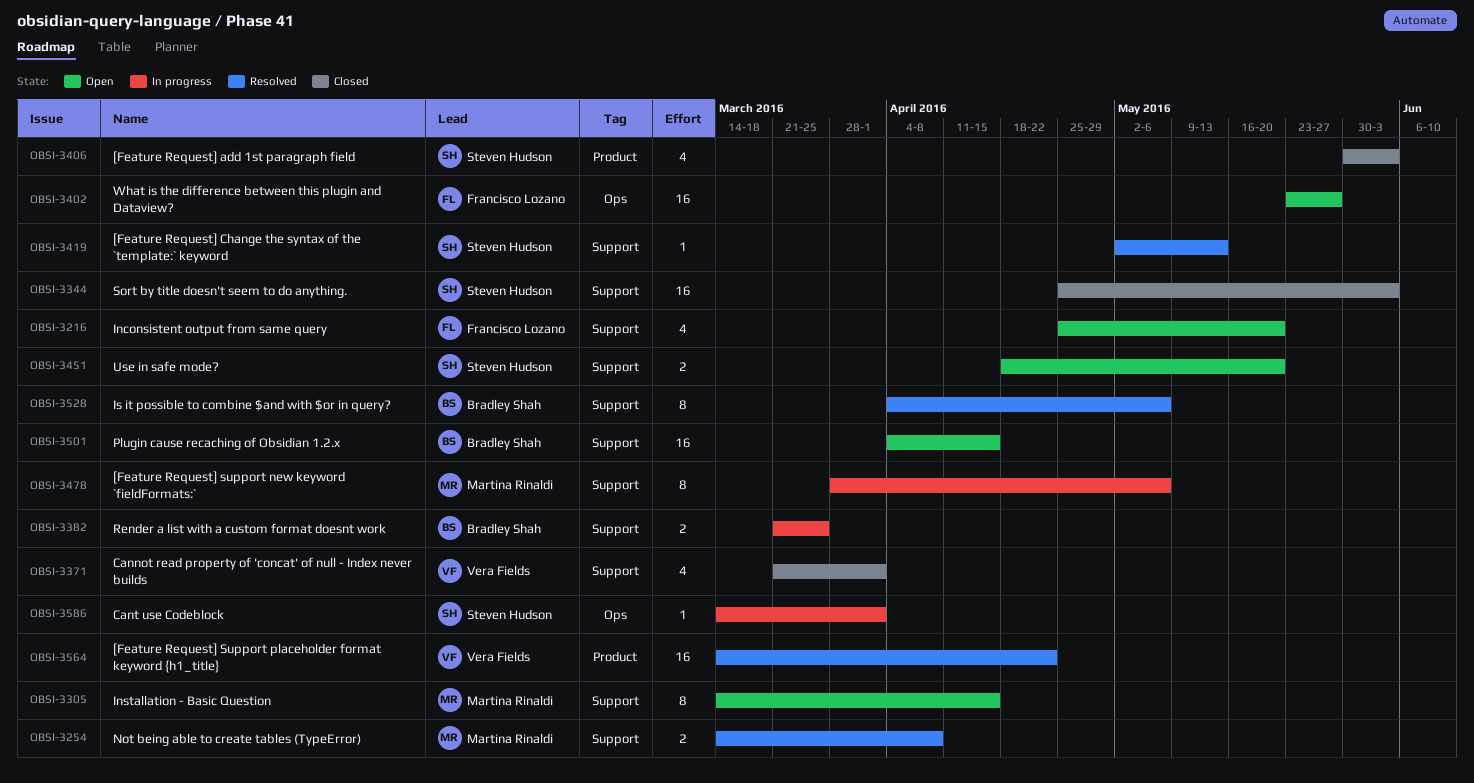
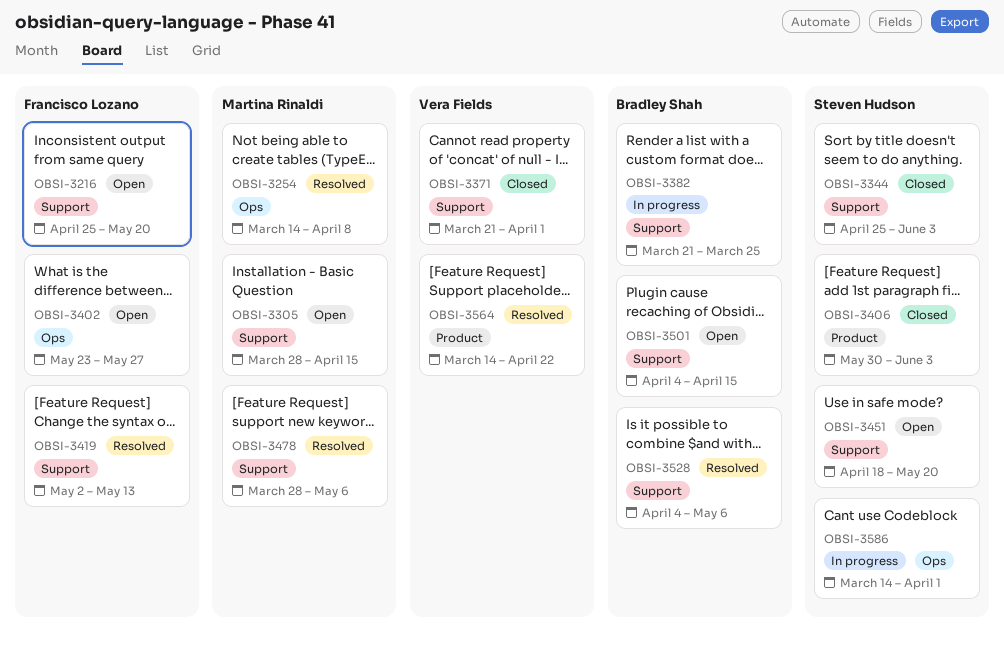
OBSI-3254, label: Support -> Ops
OBSI-3305, start: Mar 14 -> Mar 28
OBSI-3419, owner: Steven Hudson -> Francisco Lozano
OBSI-3478, status: In progress -> Resolved

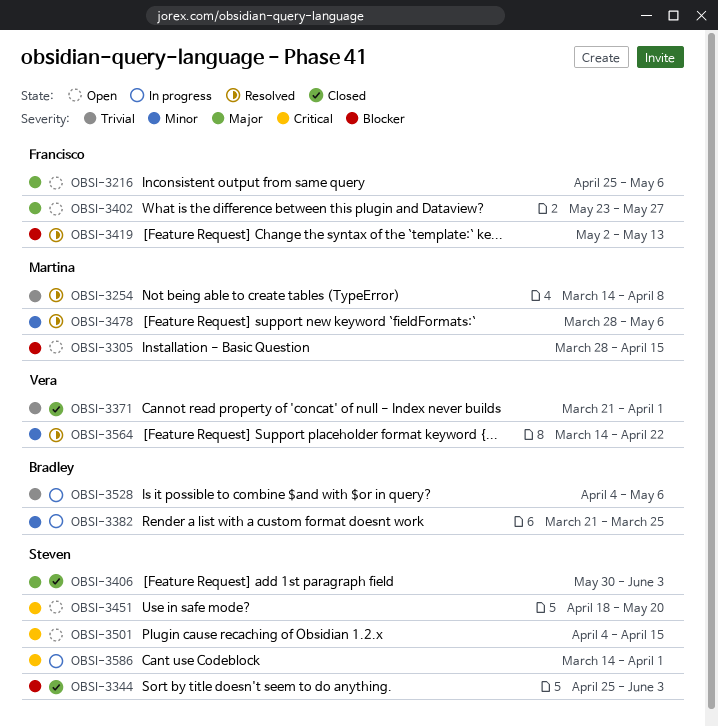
OBSI-3216, due: May 20 -> May 6
OBSI-3501, owner: Bradley Shah -> Steven Hudson
OBSI-3528, status: Resolved -> In progress

